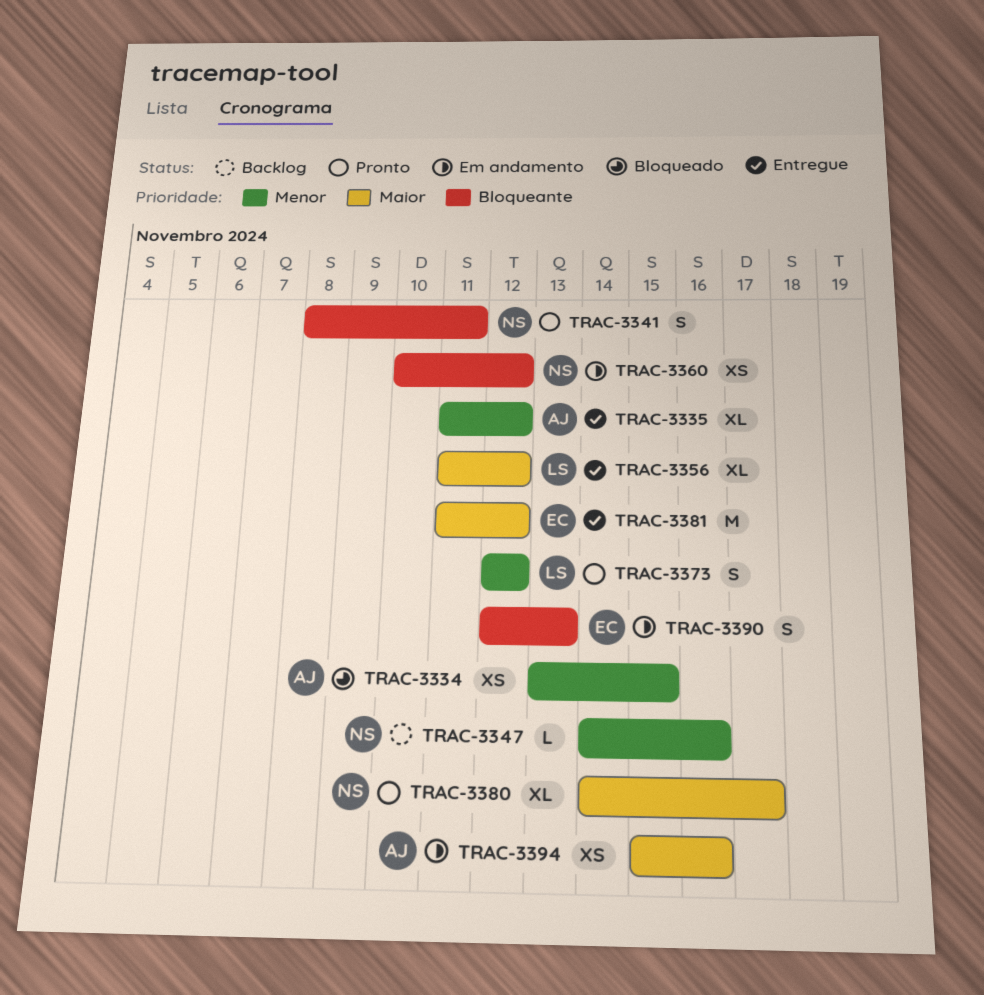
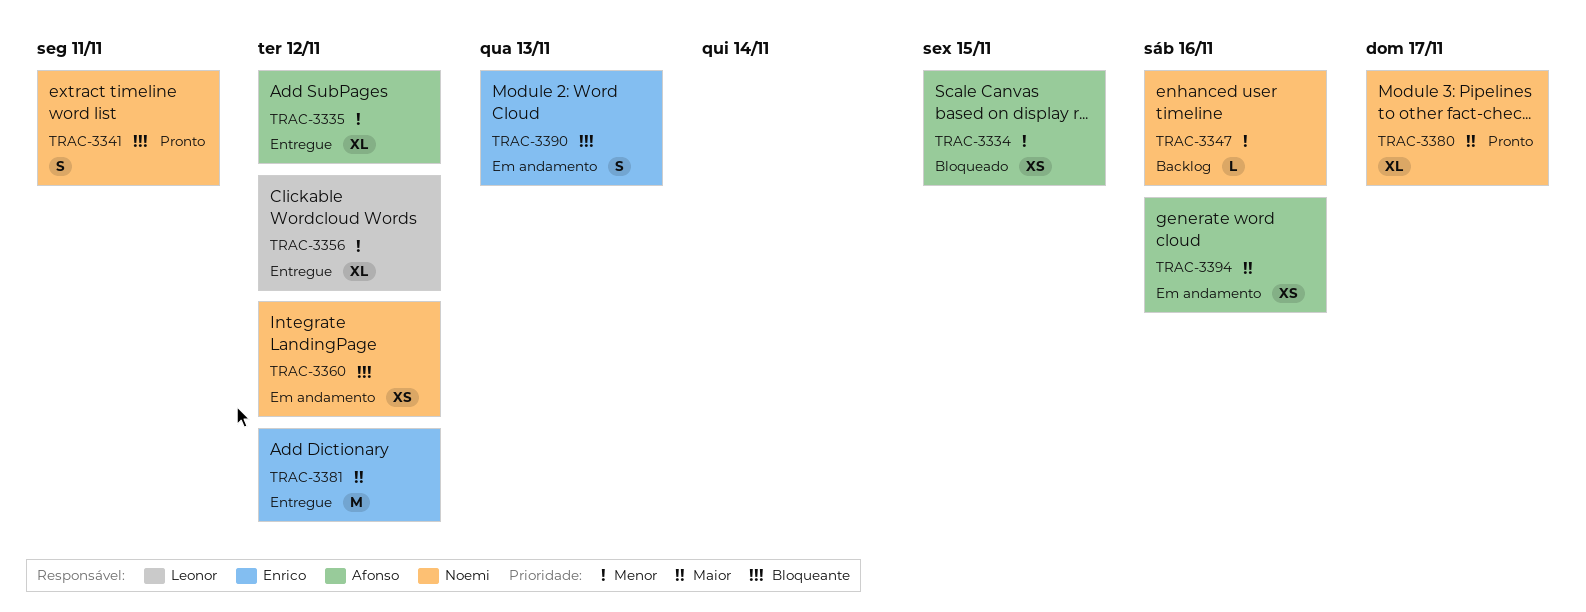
TRAC-3356, priority: Maior -> Menor
TRAC-3373: present -> none

